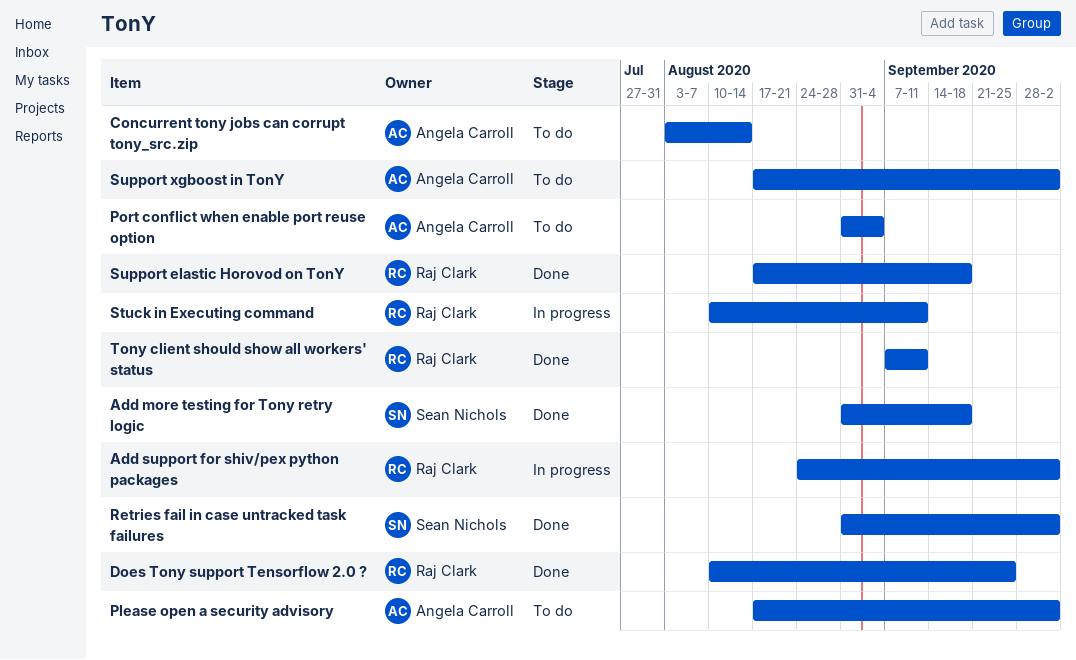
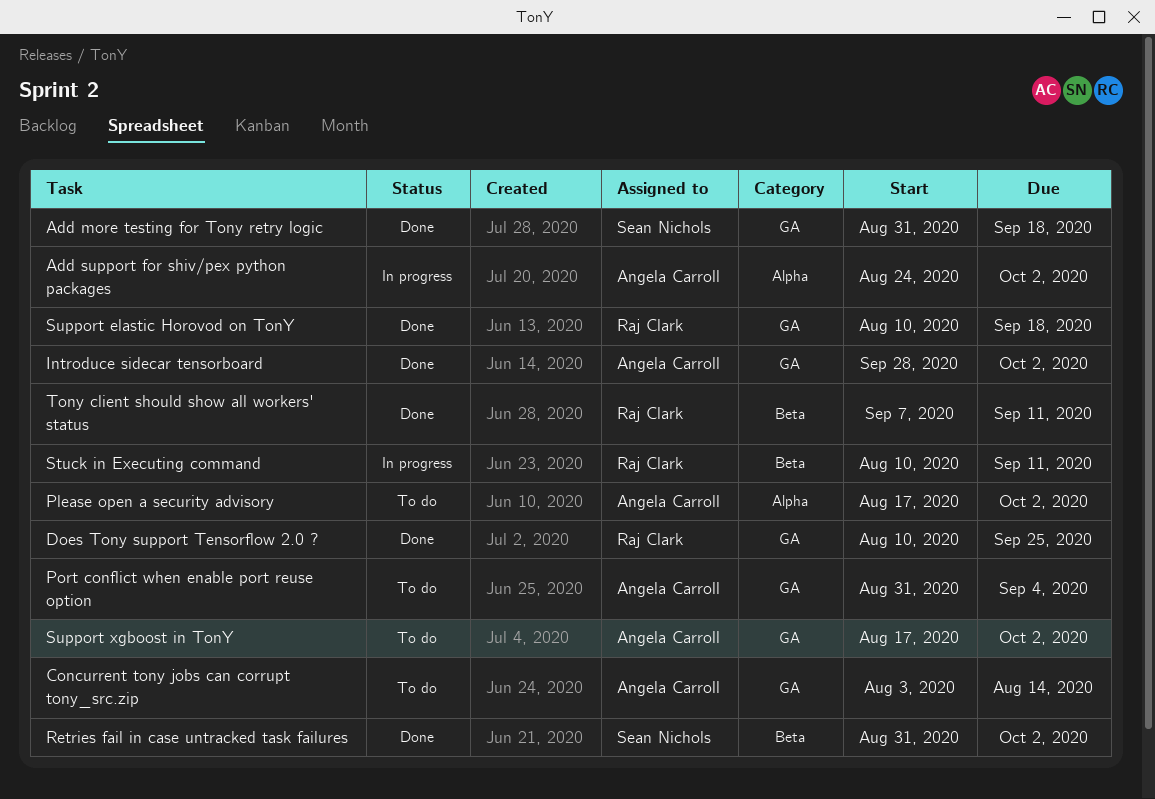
Add support for shiv/pex python packages, owner: Raj Clark -> Angela Carroll
Introduce sidecar tensorboard: none -> present
Support elastic Horovod on TonY, start: Aug 17 -> Aug 10

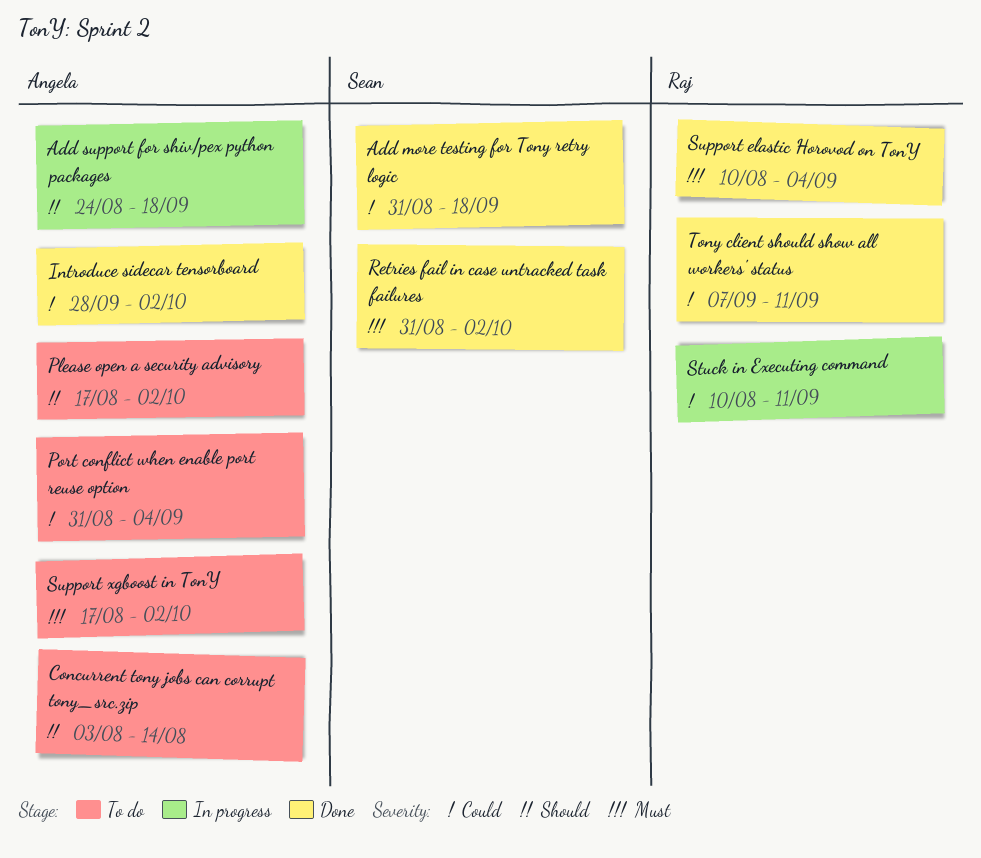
Add support for shiv/pex python packages, due: Oct 2 -> Sep 18
Does Tony support Tensorflow 2.0 ?: present -> none
Support elastic Horovod on TonY, due: Sep 18 -> Sep 4

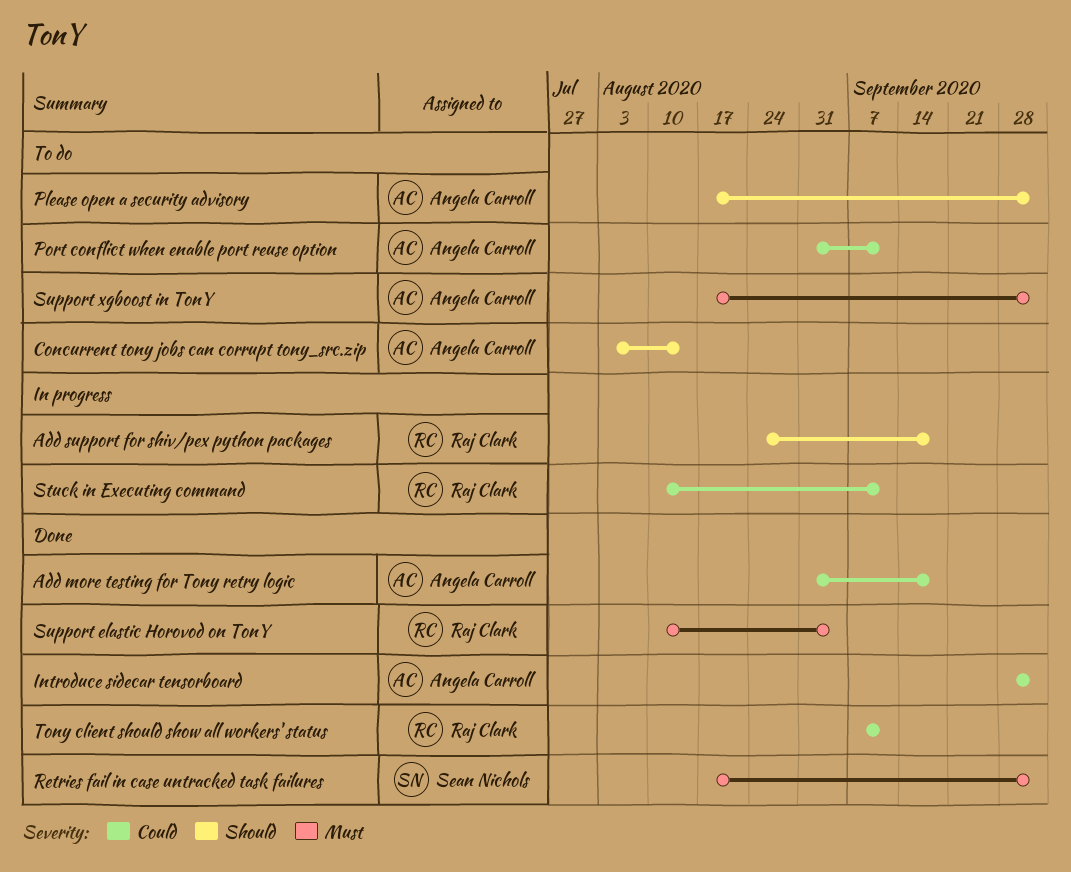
Add more testing for Tony retry logic, owner: Sean Nichols -> Angela Carroll
Add support for shiv/pex python packages, owner: Angela Carroll -> Raj Clark
Port conflict when enable port reuse option, due: Sep 4 -> Sep 11
Retries fail in case untracked task failures, start: Aug 31 -> Aug 17

